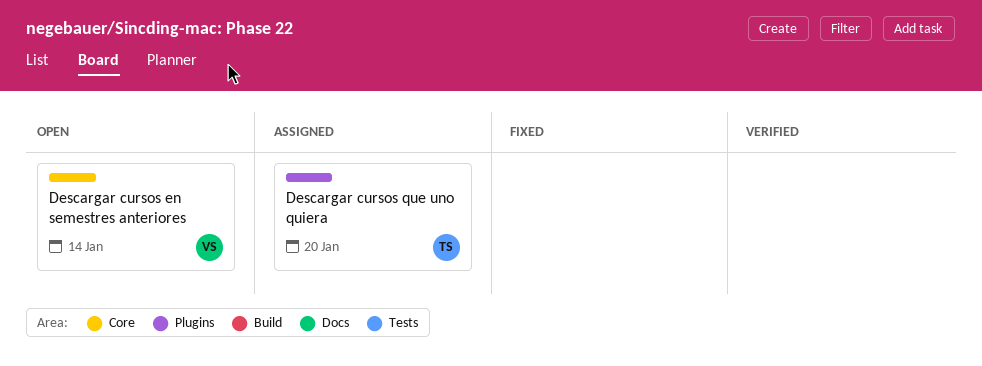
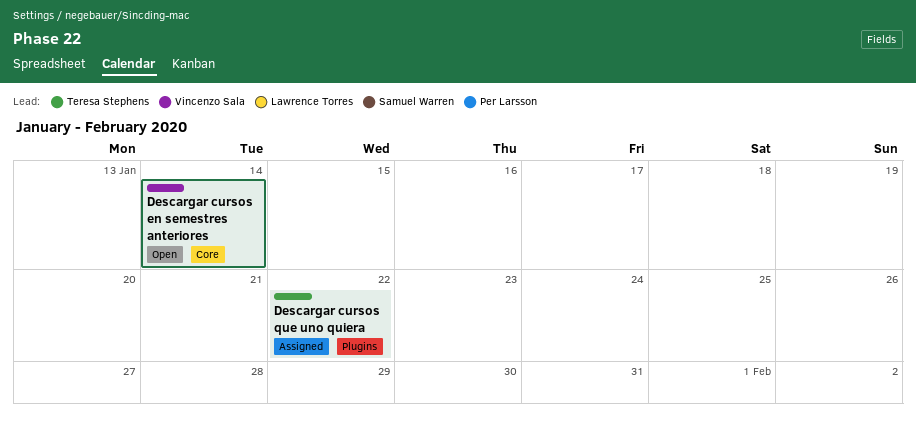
Descargar cursos que uno quiera, due: Jan 20 -> Jan 22

